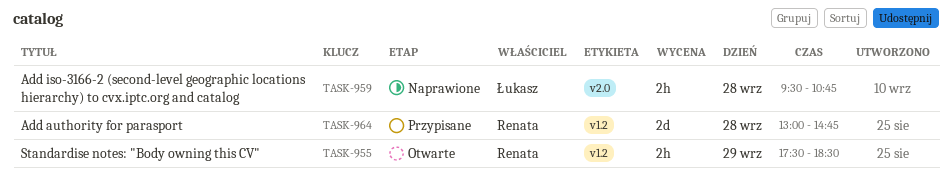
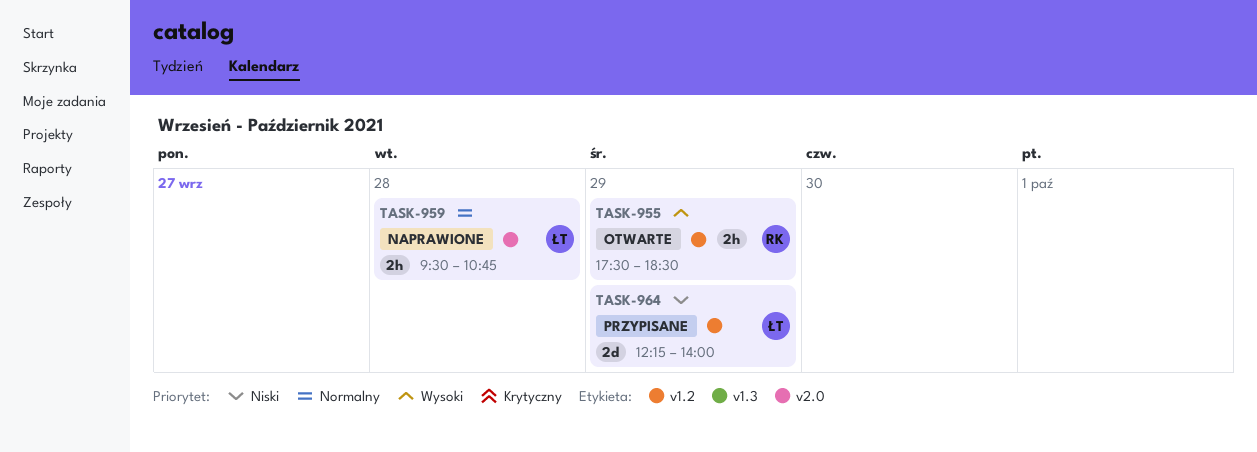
TASK-964, owner: Renata -> Łukasz
TASK-964, day: Sep 28 -> Sep 29
TASK-964, begins: 13:00 -> 12:15
TASK-964, ends: 14:45 -> 14:00

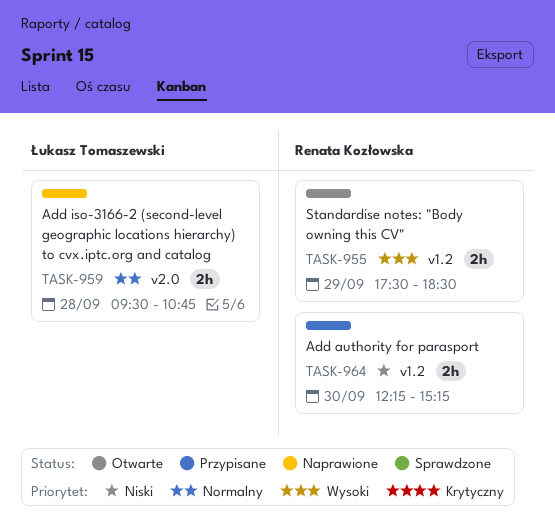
TASK-964, owner: Łukasz Tomaszewski -> Renata Kozłowska
TASK-964, estimate: 2d -> 2h
TASK-964, day: Sep 29 -> Sep 30
TASK-964, ends: 14:00 -> 15:15

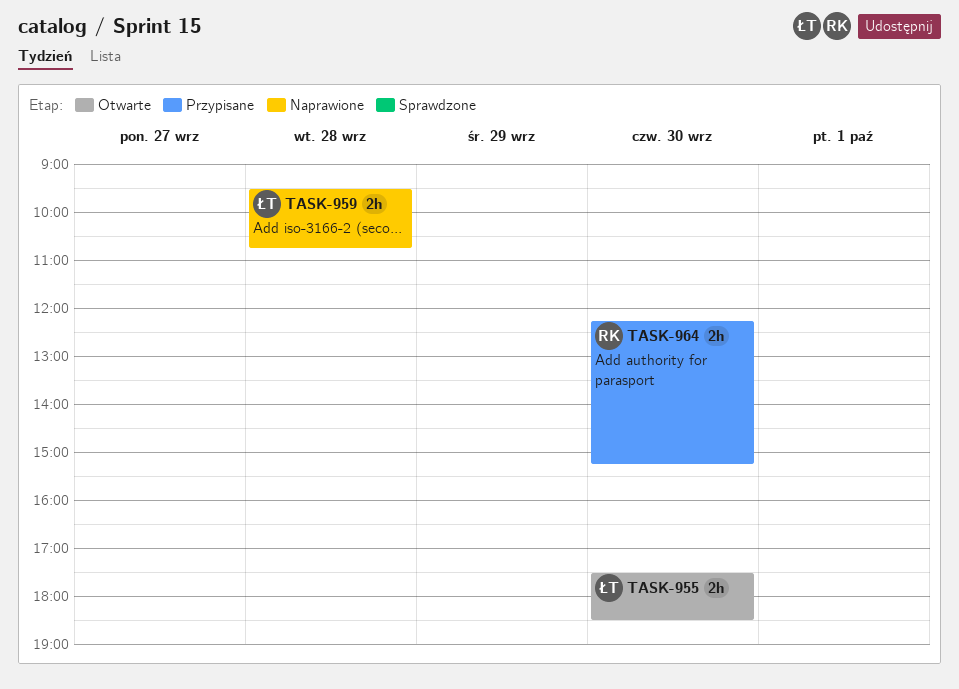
TASK-955, owner: Renata Kozłowska -> Łukasz Tomaszewski
TASK-955, day: Sep 29 -> Sep 30

